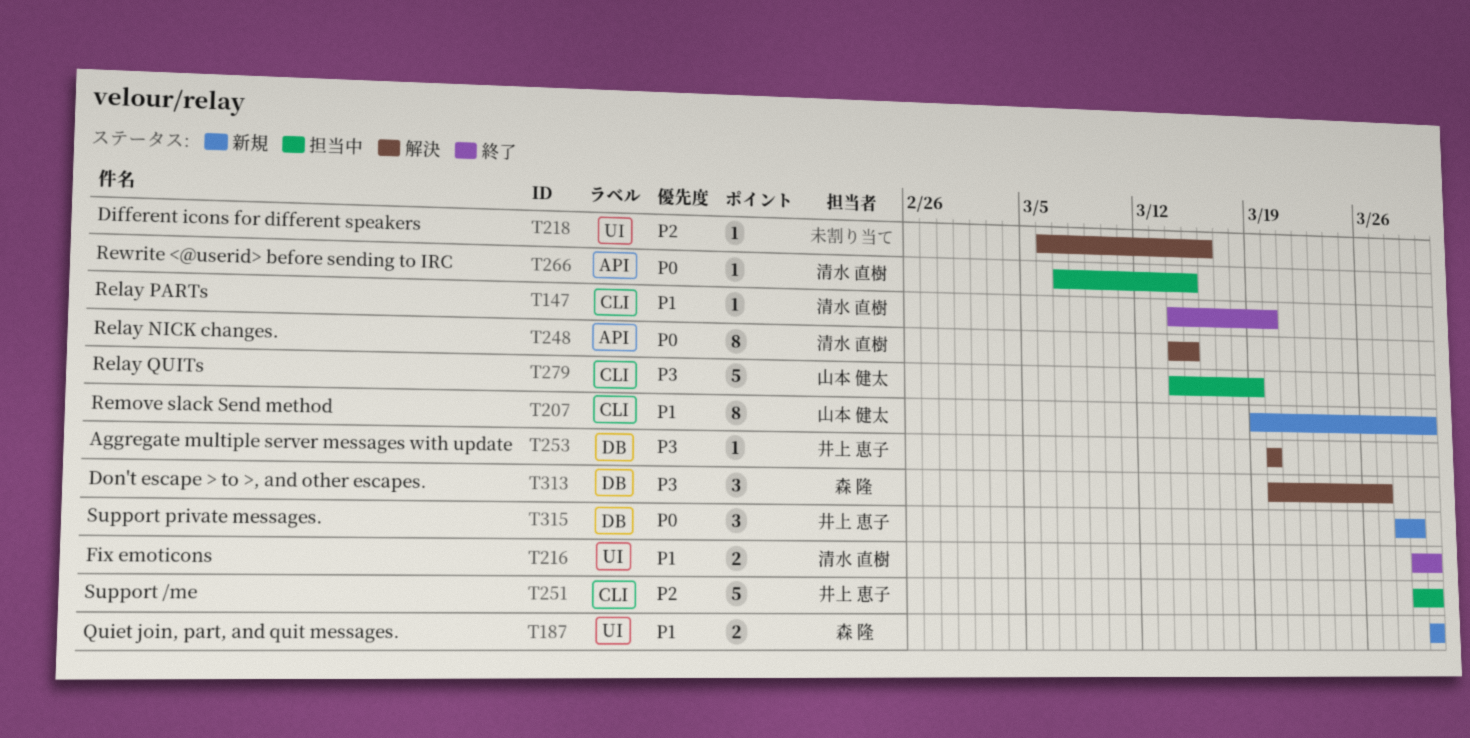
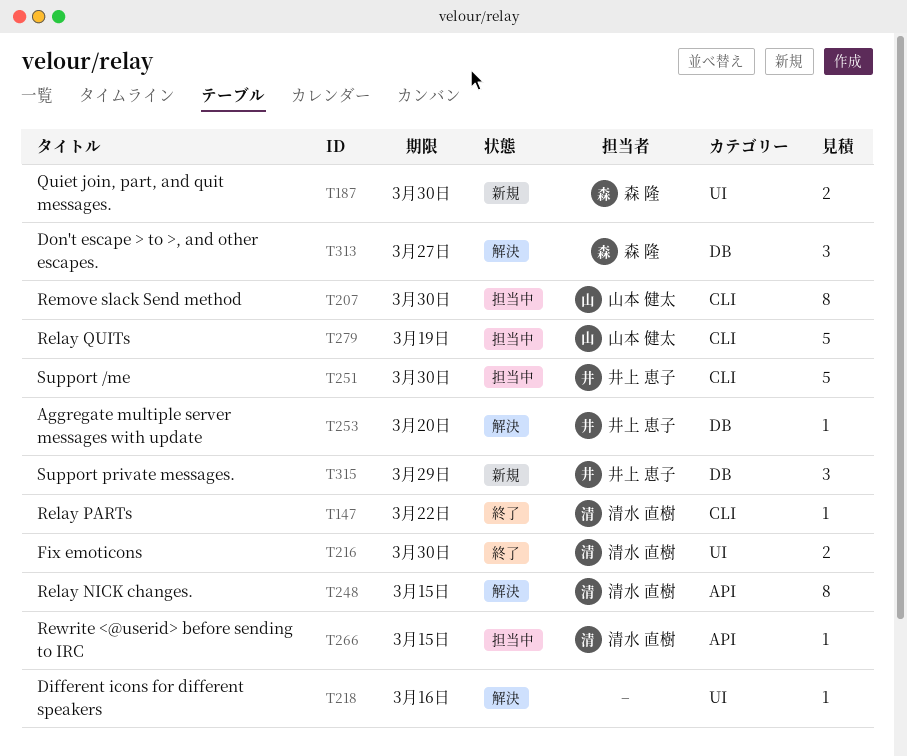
T147, due: Mar 20 -> Mar 22
T207, status: 新規 -> 担当中

